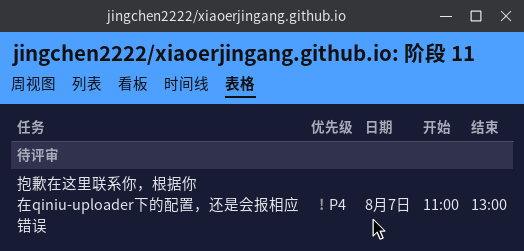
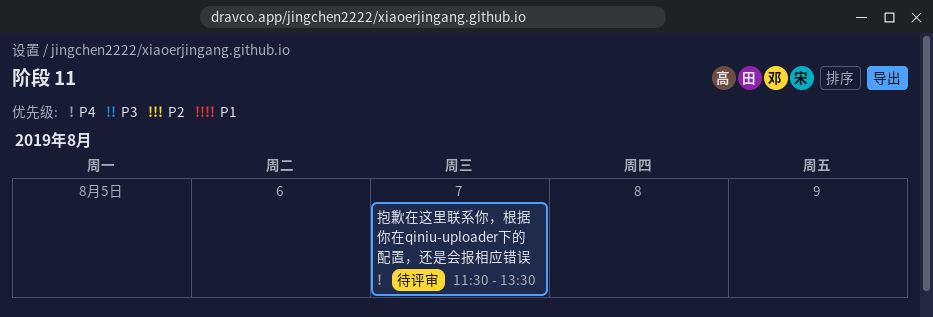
抱歉在这里联系你，根据你在qiniu-uploader下的配置，还是会报相应错误, begins: 11:00 -> 11:30
抱歉在这里联系你，根据你在qiniu-uploader下的配置，还是会报相应错误, ends: 13:00 -> 13:30

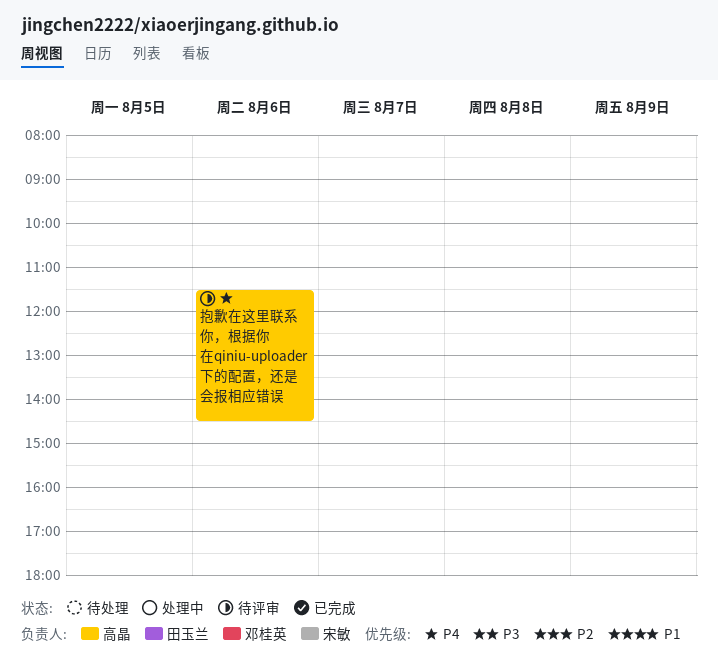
抱歉在这里联系你，根据你在qiniu-uploader下的配置，还是会报相应错误, day: Aug 7 -> Aug 6
抱歉在这里联系你，根据你在qiniu-uploader下的配置，还是会报相应错误, ends: 13:30 -> 14:30

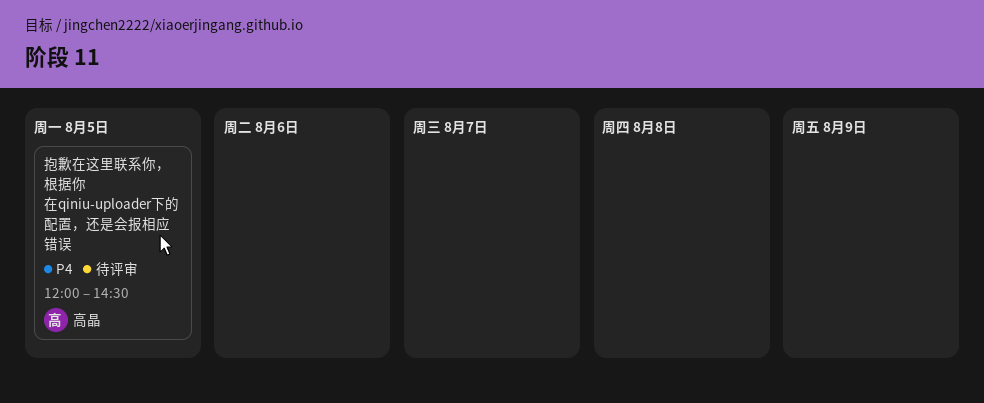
抱歉在这里联系你，根据你在qiniu-uploader下的配置，还是会报相应错误, day: Aug 6 -> Aug 5
抱歉在这里联系你，根据你在qiniu-uploader下的配置，还是会报相应错误, begins: 11:30 -> 12:00

